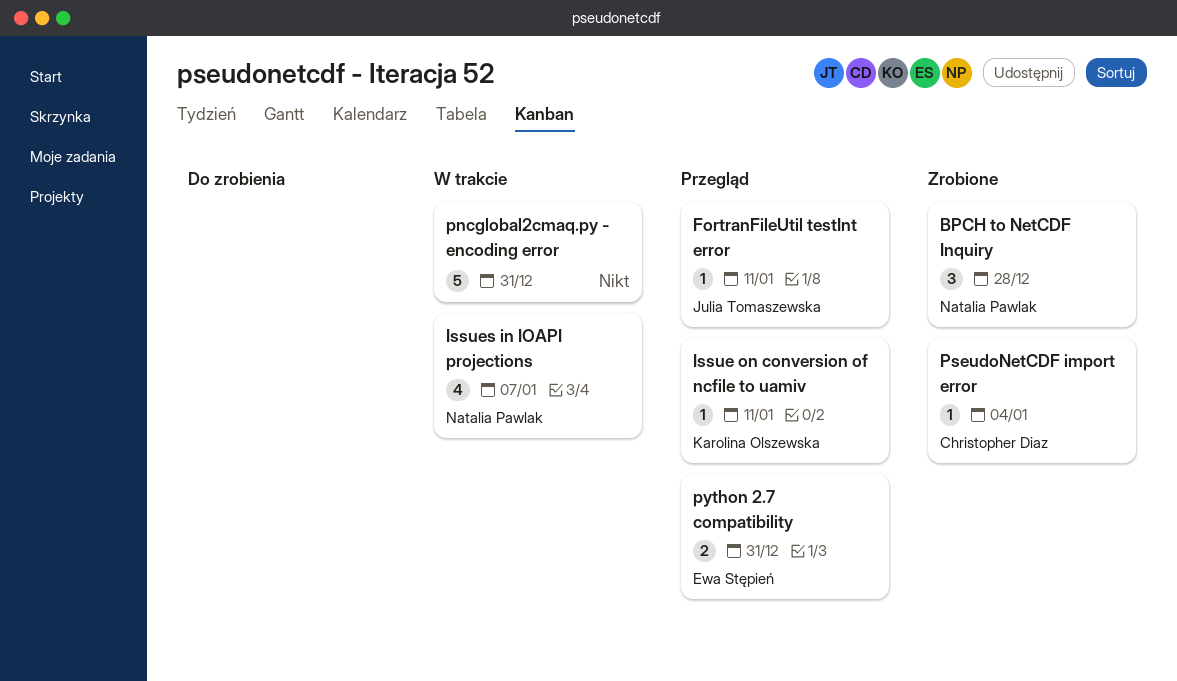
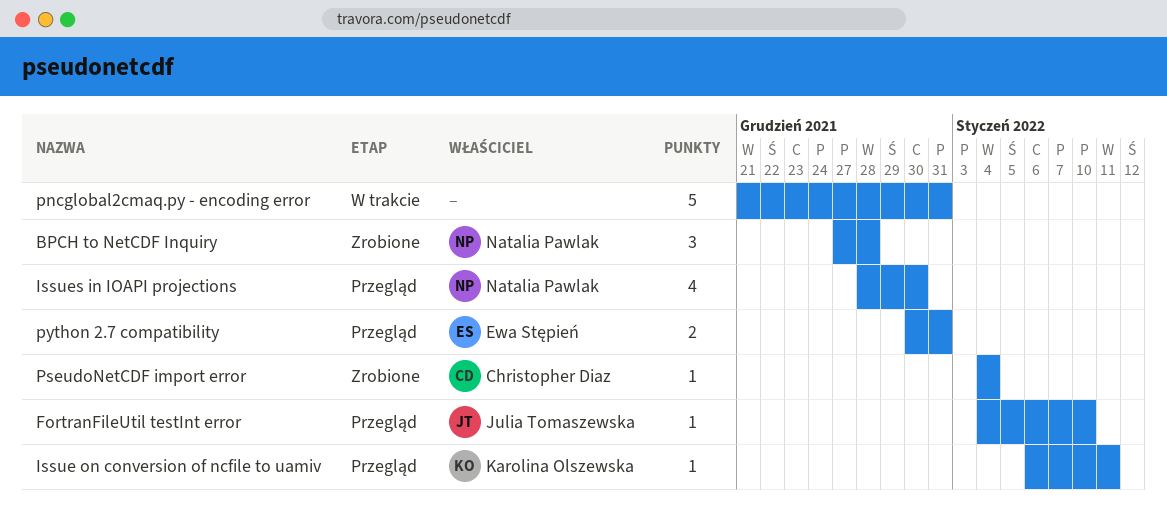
FortranFileUtil testInt error, due: Jan 11 -> Jan 10
Issues in IOAPI projections, status: W trakcie -> Przegląd
Issues in IOAPI projections, due: Jan 7 -> Dec 30

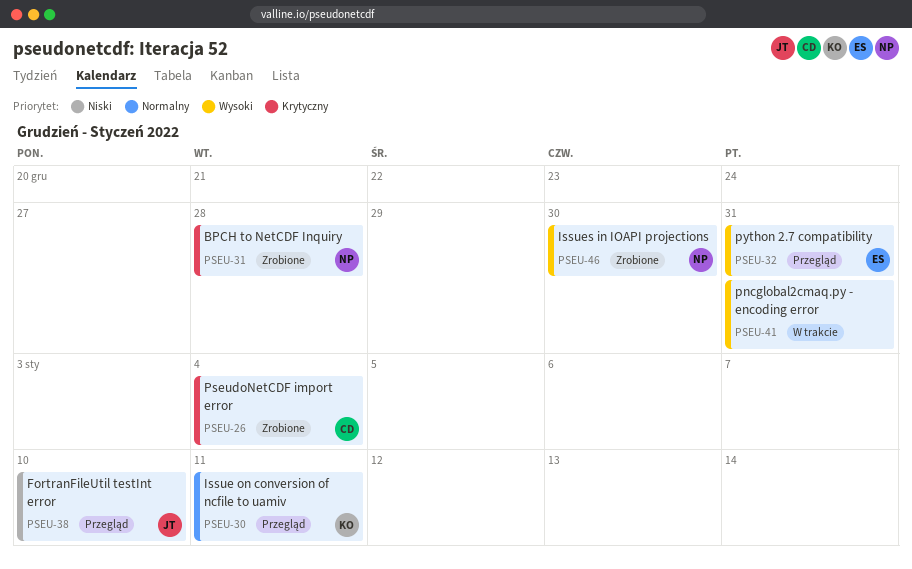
Issues in IOAPI projections, status: Przegląd -> Zrobione

